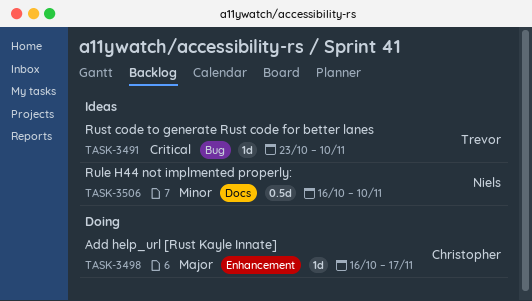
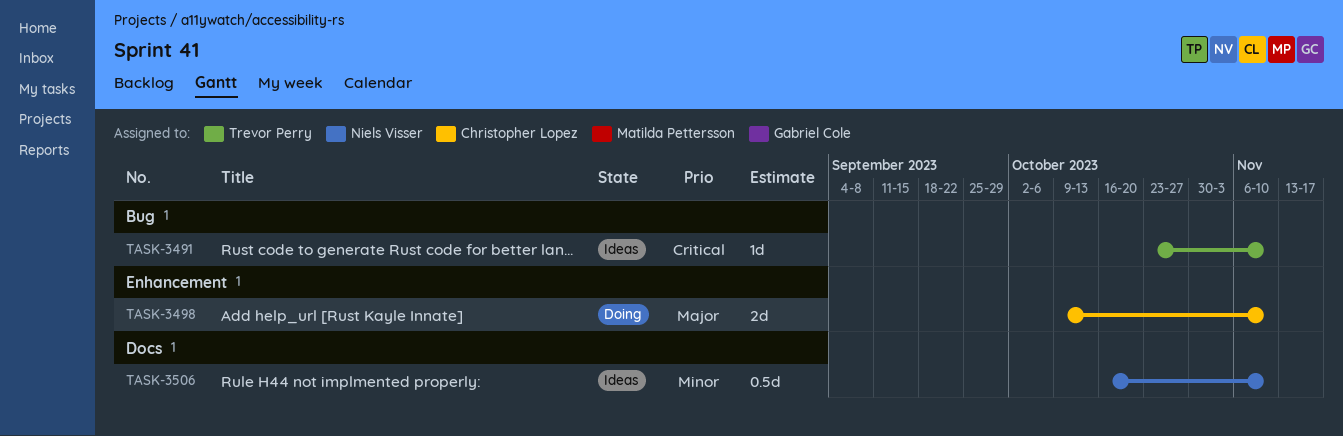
TASK-3498, estimate: 1d -> 2d
TASK-3498, start: Oct 16 -> Oct 9
TASK-3498, due: Nov 17 -> Nov 10

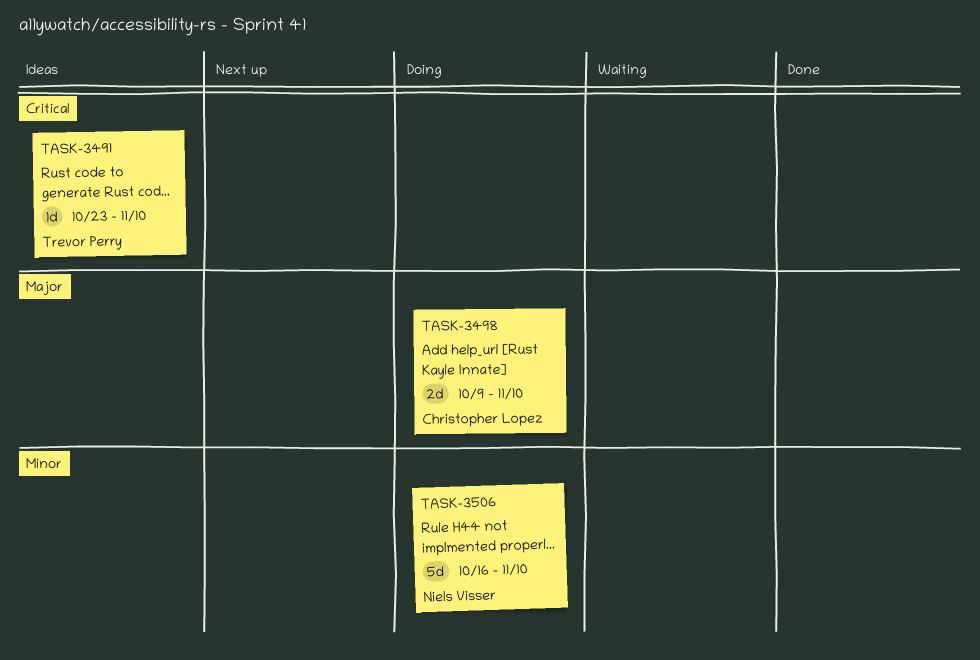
TASK-3506, status: Ideas -> Doing
TASK-3506, estimate: 0.5d -> 5d

